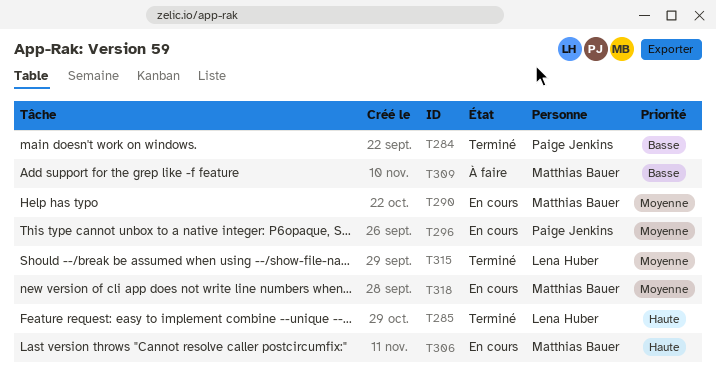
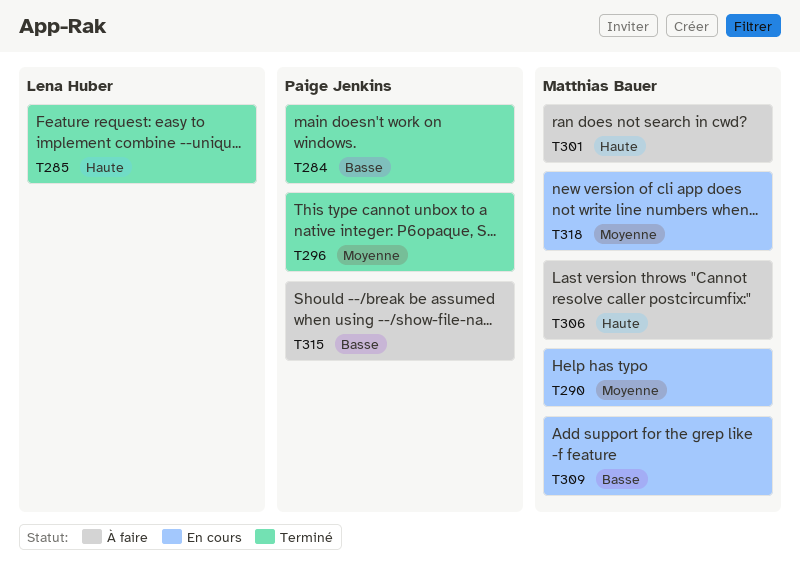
T296, status: En cours -> Terminé
T301: none -> present
T306, status: En cours -> À faire
T309, status: À faire -> En cours
T315, status: Terminé -> À faire
T315, owner: Lena Huber -> Paige Jenkins
T315, priority: Moyenne -> Basse

